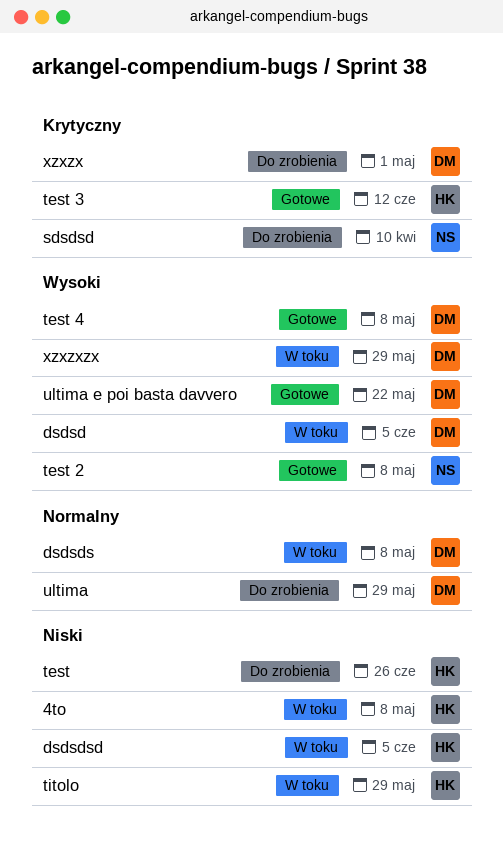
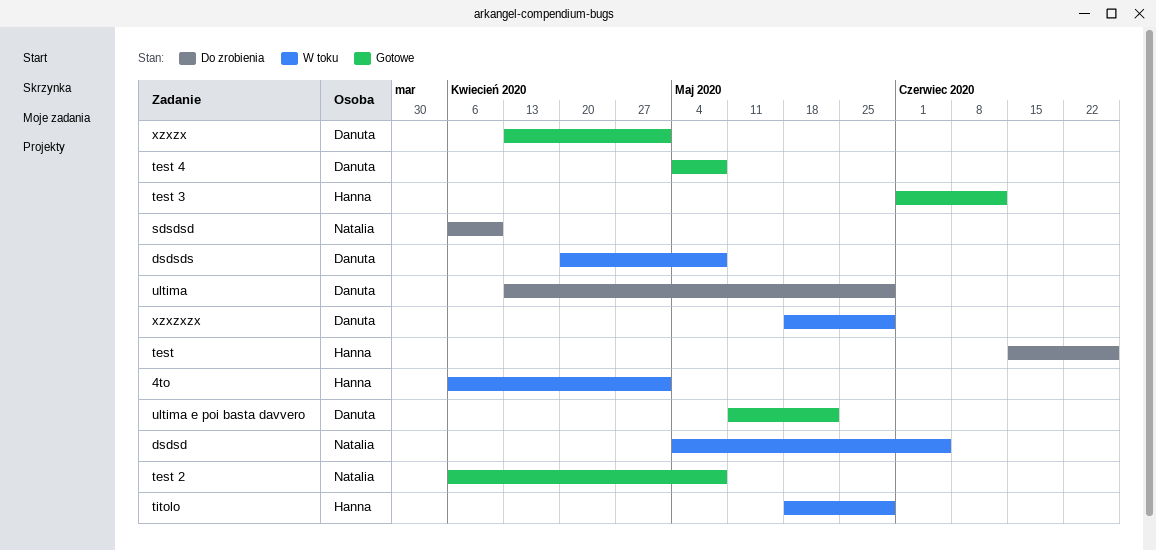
4to, due: May 8 -> May 1
dsdsd, owner: Danuta -> Natalia
dsdsdsd: present -> none
xzxzx, status: Do zrobienia -> Gotowe

